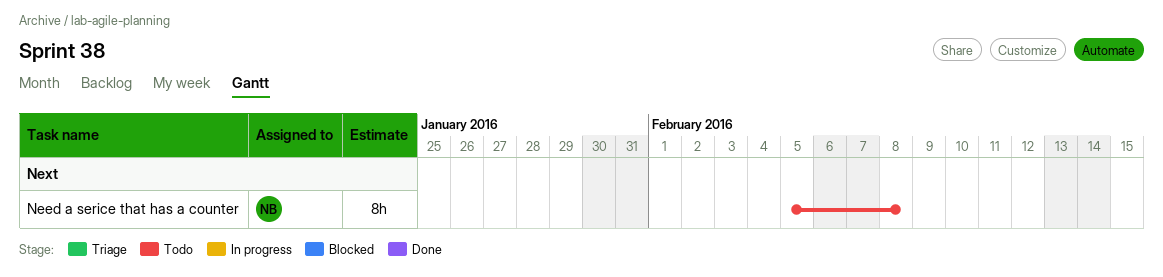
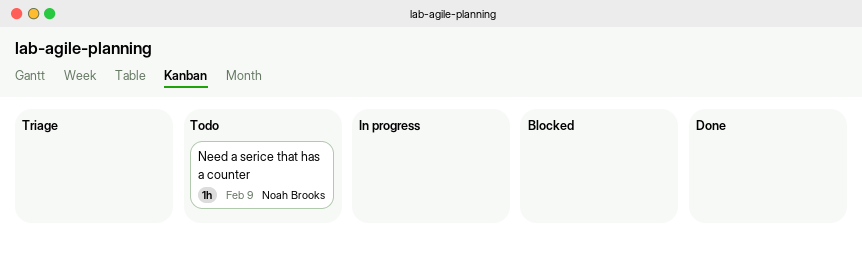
Need a serice that has a counter, estimate: 8h -> 1h
Need a serice that has a counter, due: Feb 8 -> Feb 9

